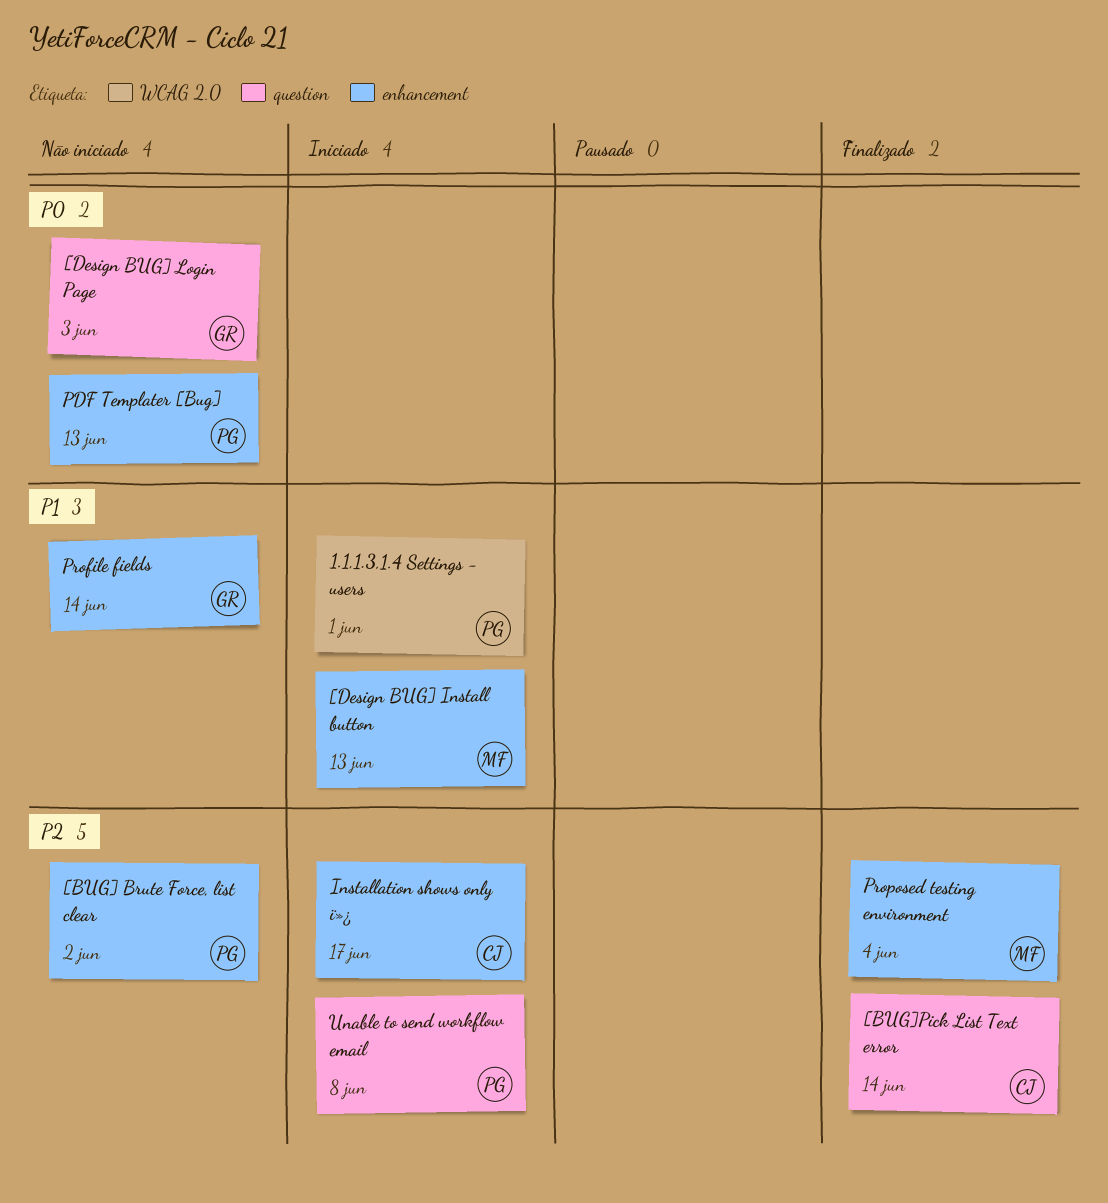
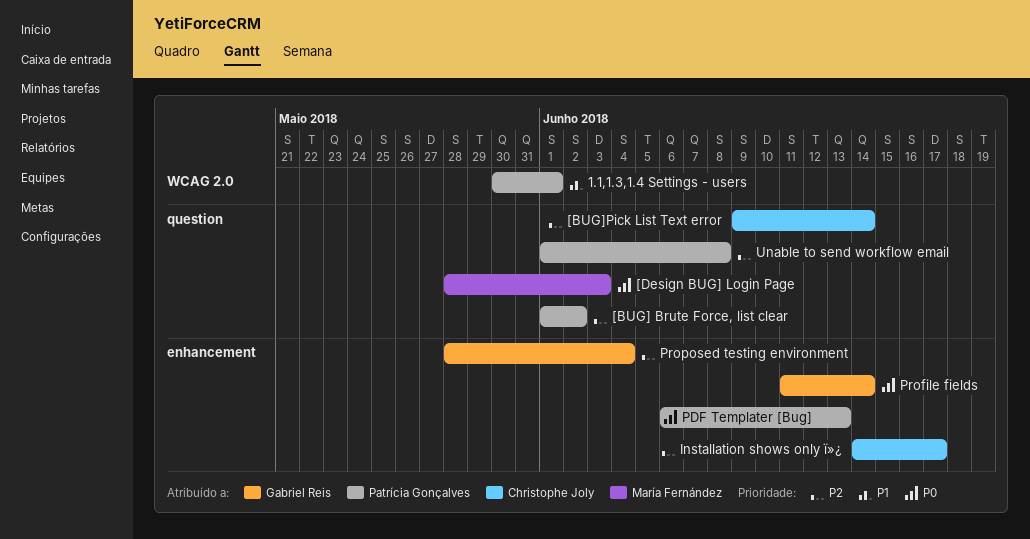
[BUG] Brute Force, list clear, label: enhancement -> question
[Design BUG] Install button: present -> none
[Design BUG] Login Page, owner: Gabriel Reis -> María Fernández
Profile fields, priority: P1 -> P0
Proposed testing environment, owner: María Fernández -> Gabriel Reis

